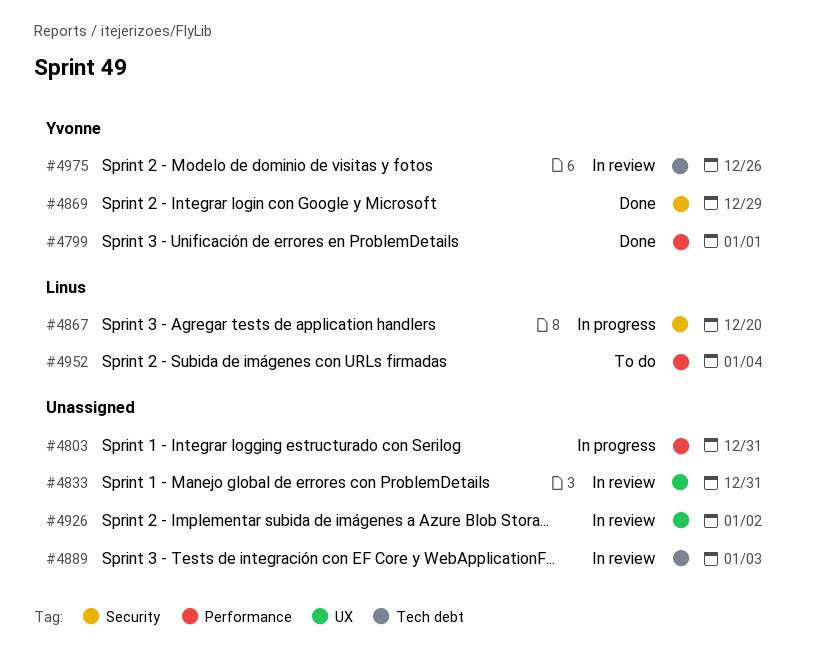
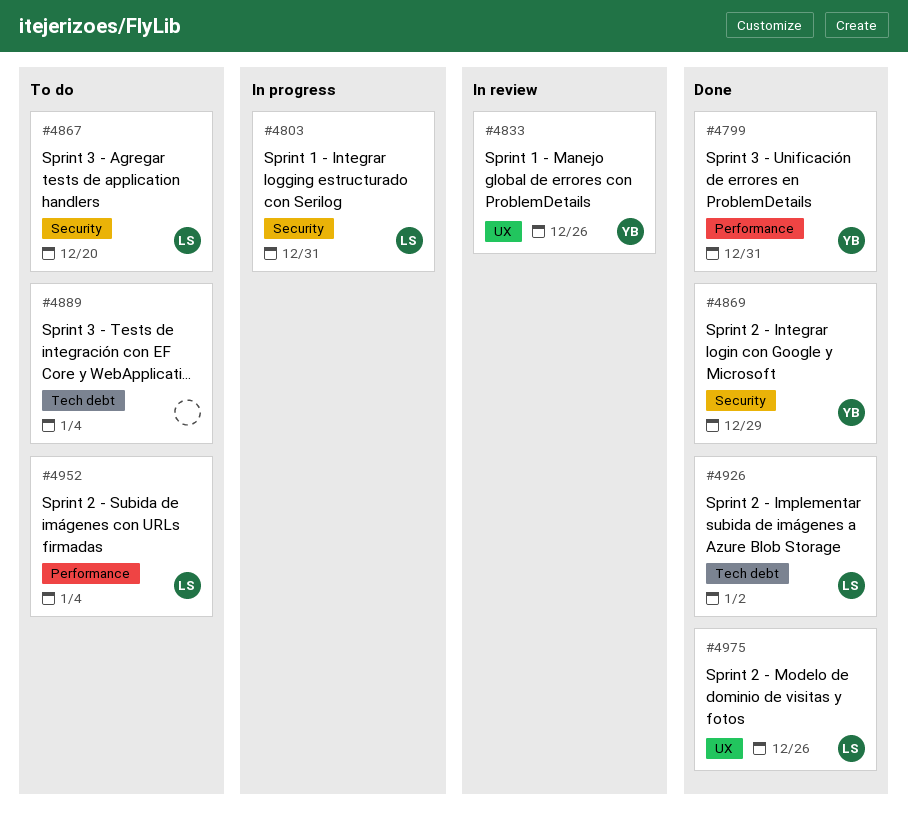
#4799, due: Jan 1 -> Dec 31
#4803, owner: none -> Linus
#4803, label: Performance -> Security
#4833, owner: none -> Yvonne
#4833, due: Dec 31 -> Dec 26
#4867, status: In progress -> To do
#4889, status: In review -> To do
#4889, due: Jan 3 -> Jan 4
#4926, status: In review -> Done
#4926, owner: none -> Linus
#4926, label: UX -> Tech debt
#4975, status: In review -> Done
#4975, owner: Yvonne -> Linus
#4975, label: Tech debt -> UX

